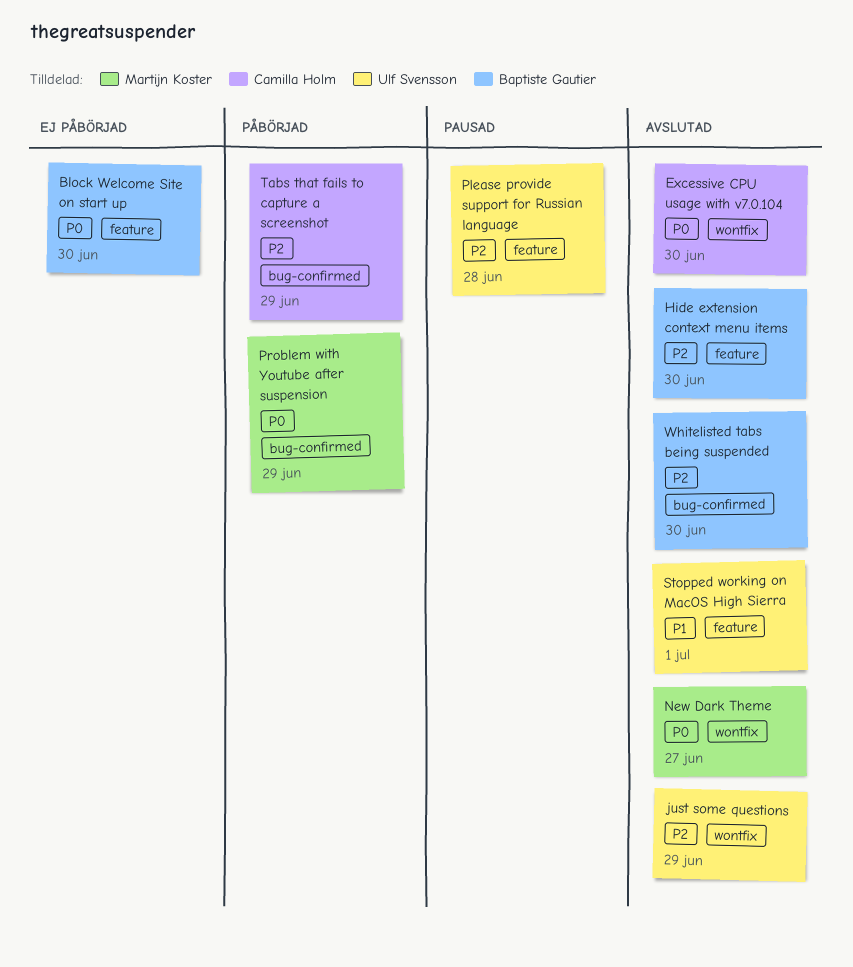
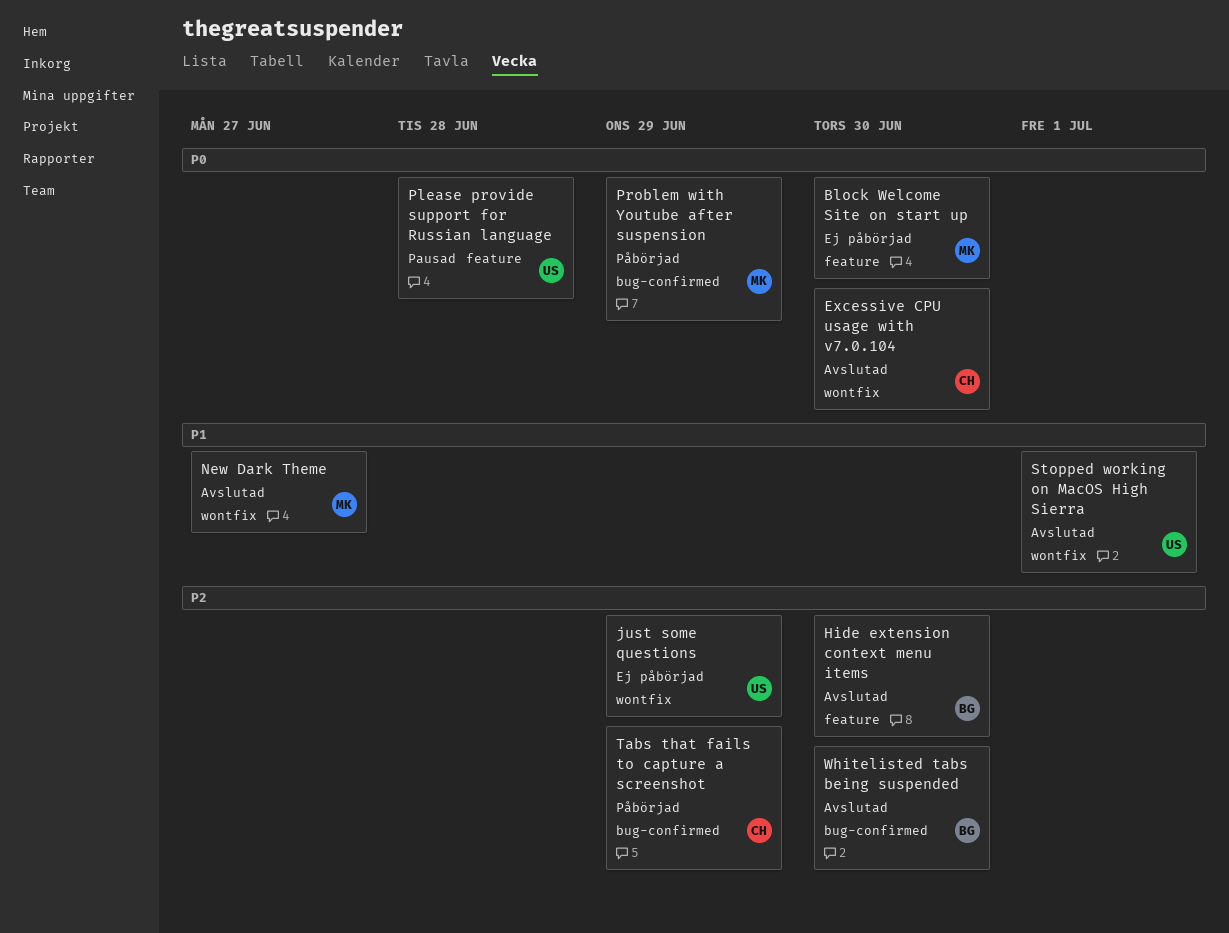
Block Welcome Site on start up, owner: Baptiste Gautier -> Martijn Koster
just some questions, status: Avslutad -> Ej påbörjad
New Dark Theme, priority: P0 -> P1
Please provide support for Russian language, priority: P2 -> P0
Stopped working on MacOS High Sierra, label: feature -> wontfix

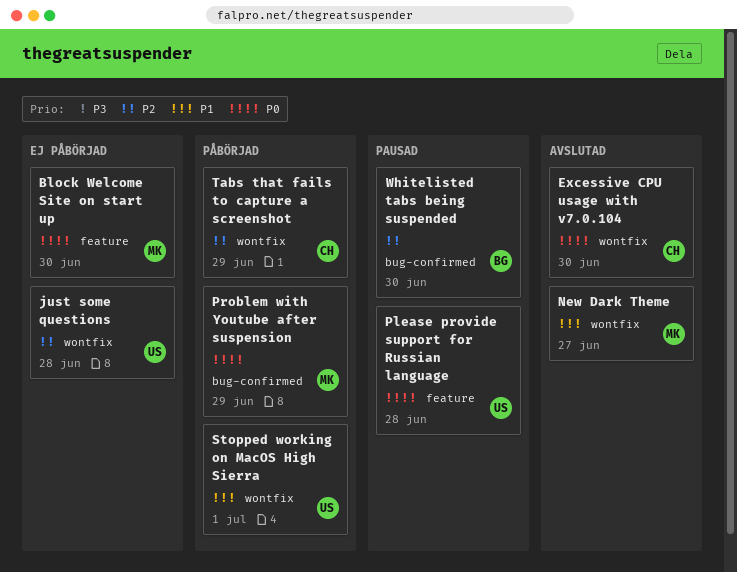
Hide extension context menu items: present -> none
just some questions, due: Jun 29 -> Jun 28
Stopped working on MacOS High Sierra, status: Avslutad -> Påbörjad
Tabs that fails to capture a screenshot, label: bug-confirmed -> wontfix
Whitelisted tabs being suspended, status: Avslutad -> Pausad

